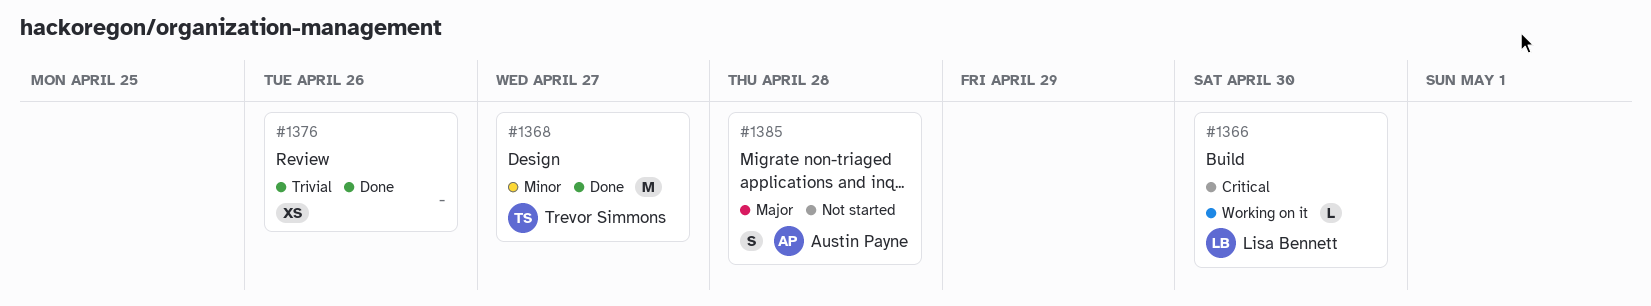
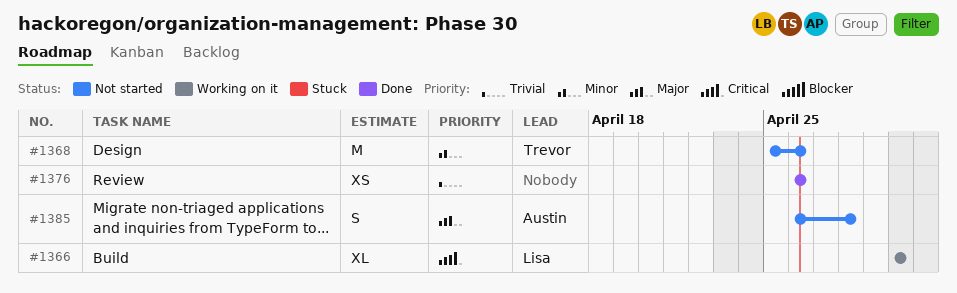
#1366, estimate: L -> XL
#1368, status: Done -> Not started
#1368, due: Apr 27 -> Apr 26

